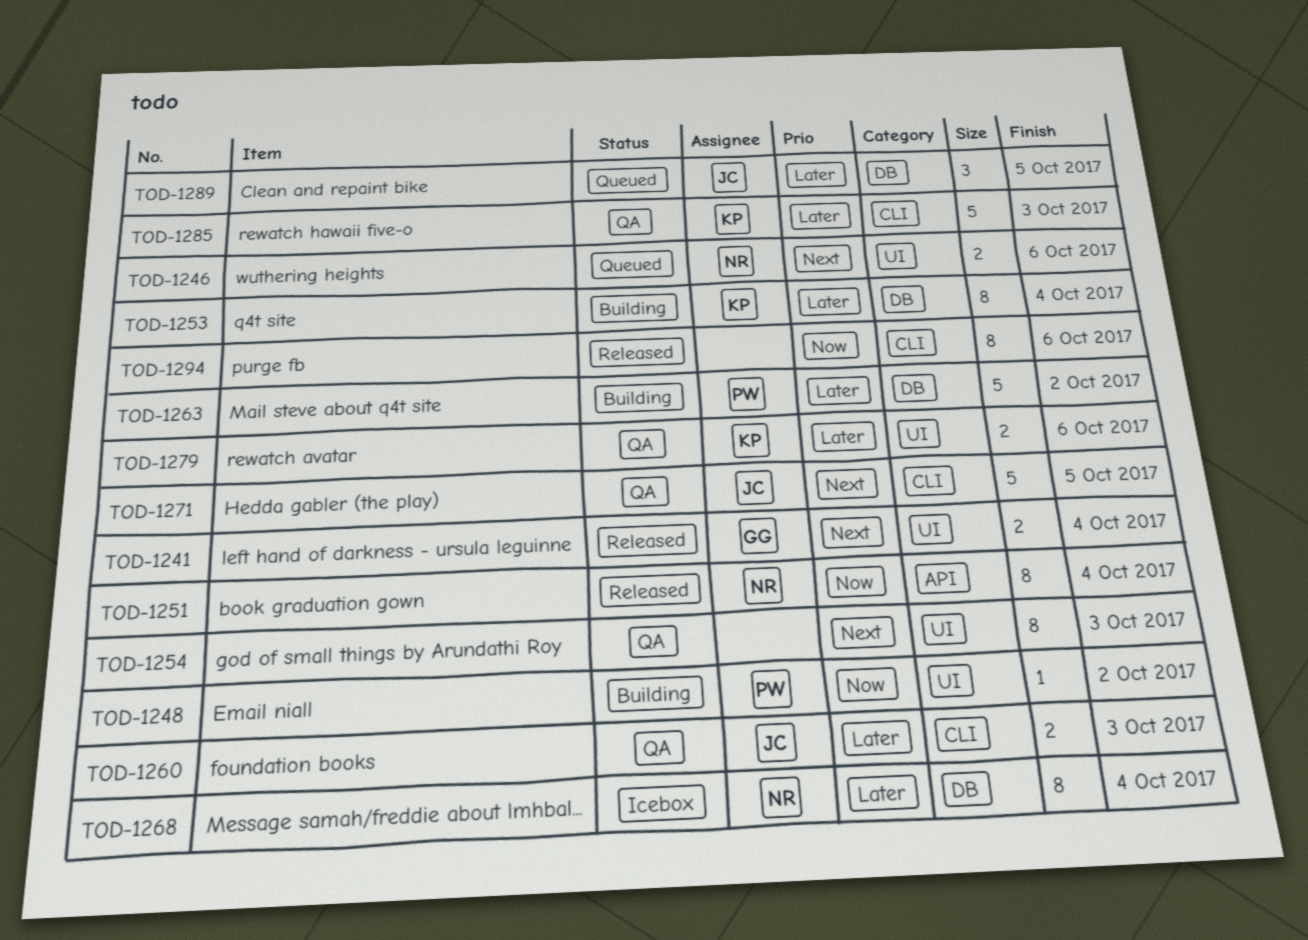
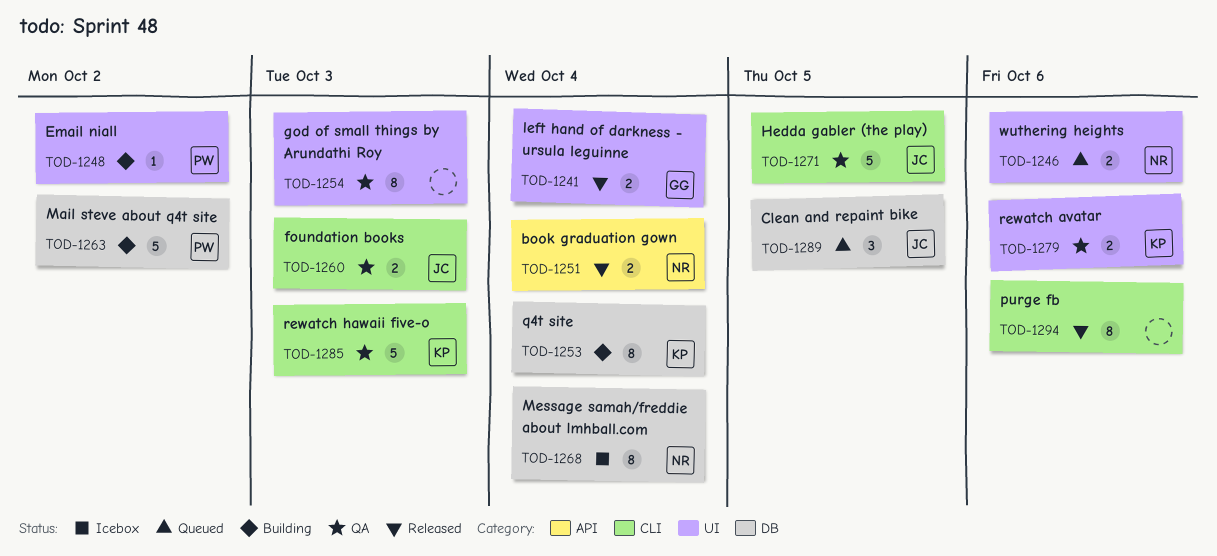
TOD-1251, estimate: 8 -> 2

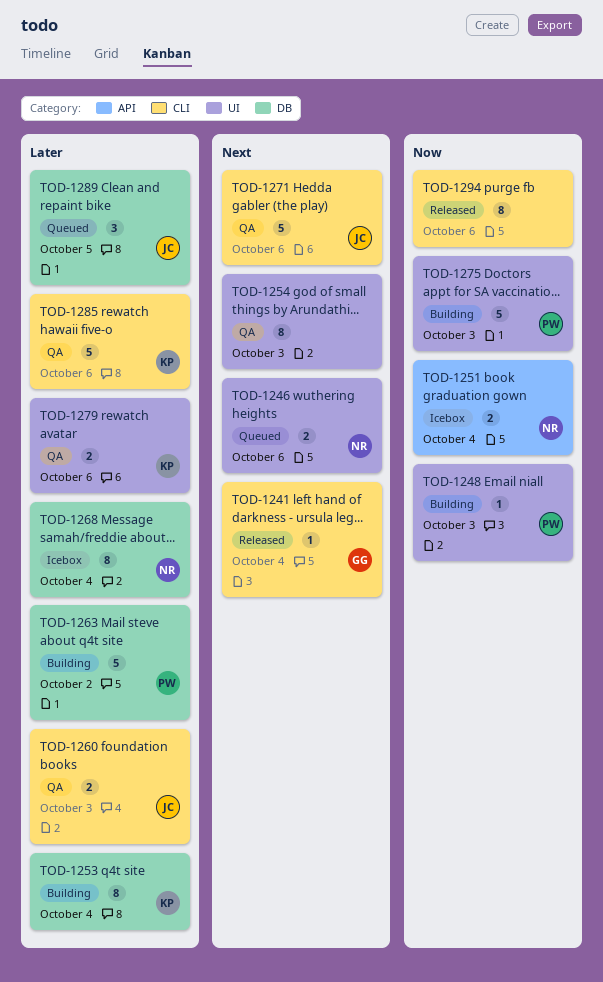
TOD-1241, label: UI -> CLI
TOD-1241, estimate: 2 -> 1
TOD-1248, due: Oct 2 -> Oct 3
TOD-1251, status: Released -> Icebox
TOD-1271, due: Oct 5 -> Oct 6
TOD-1275: none -> present
TOD-1285, due: Oct 3 -> Oct 6

